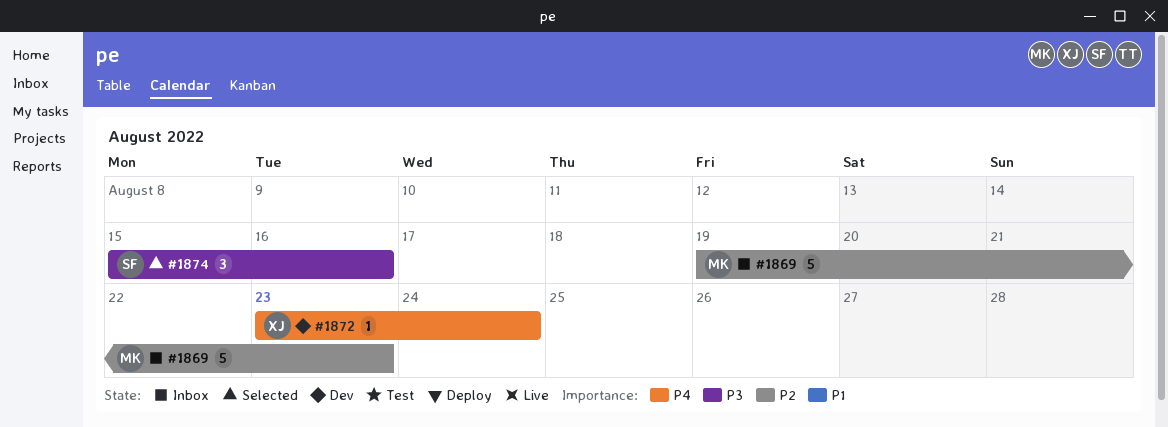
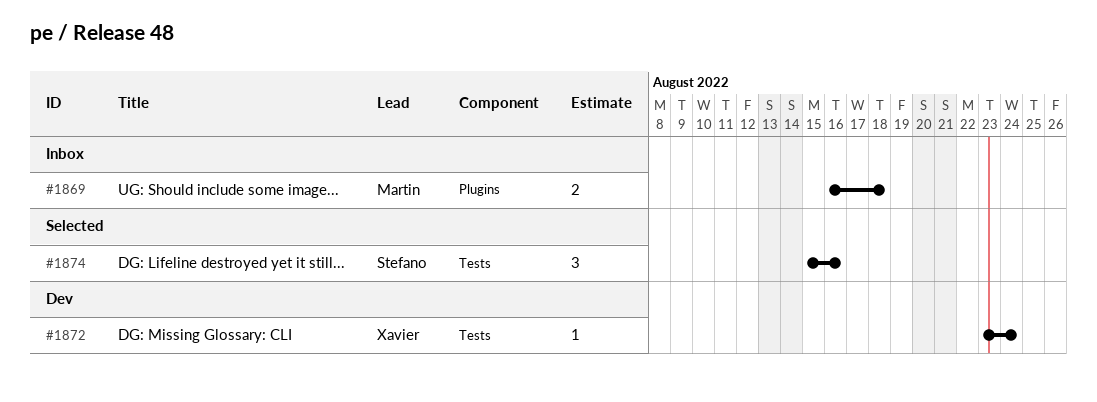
#1869, estimate: 5 -> 2
#1869, start: Aug 19 -> Aug 16
#1869, due: Aug 23 -> Aug 18

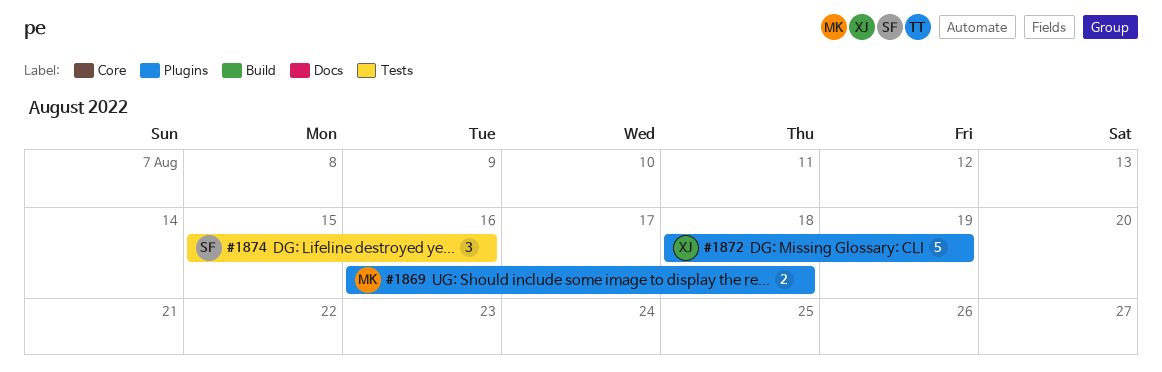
#1872, label: Tests -> Plugins
#1872, estimate: 1 -> 5
#1872, start: Aug 23 -> Aug 18
#1872, due: Aug 24 -> Aug 19

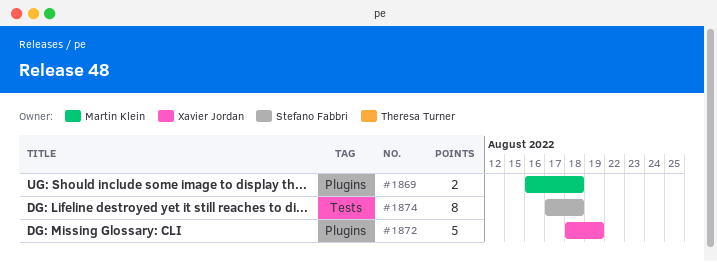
#1874, estimate: 3 -> 8
#1874, start: Aug 15 -> Aug 17
#1874, due: Aug 16 -> Aug 18

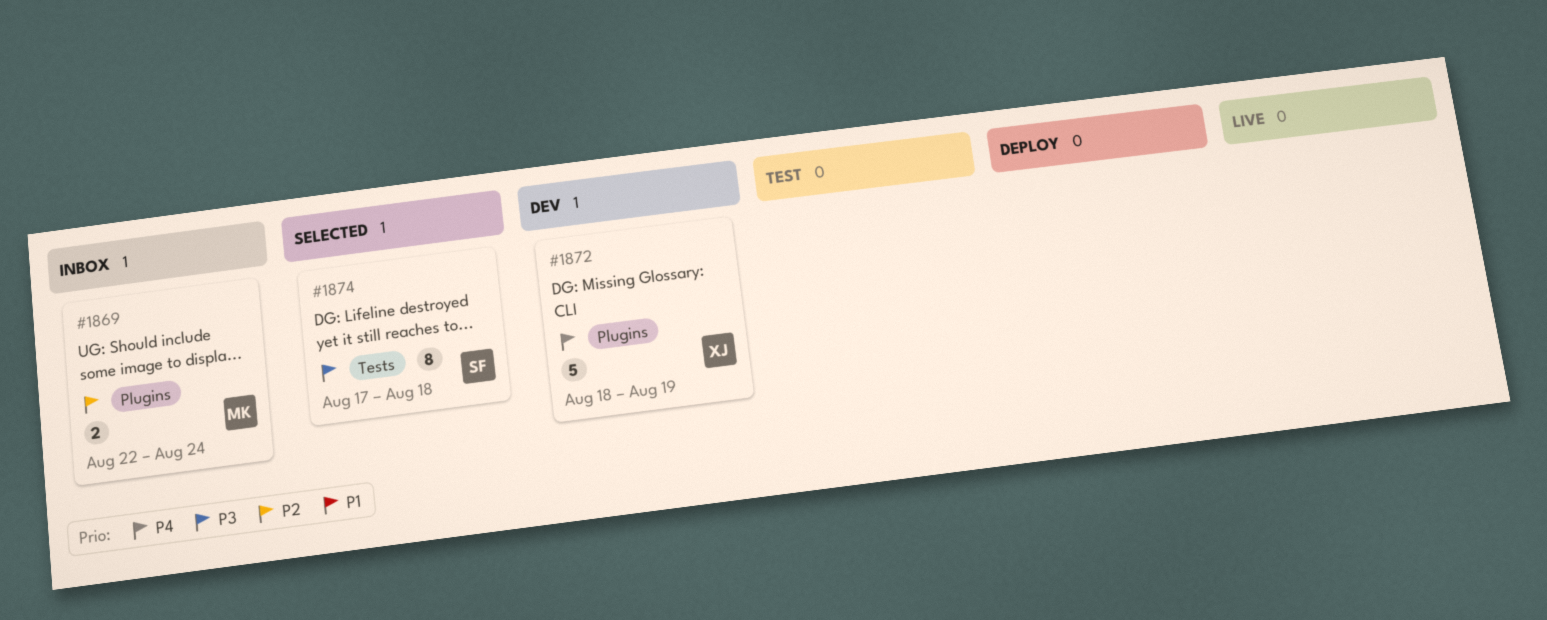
#1869, start: Aug 16 -> Aug 22
#1869, due: Aug 18 -> Aug 24

